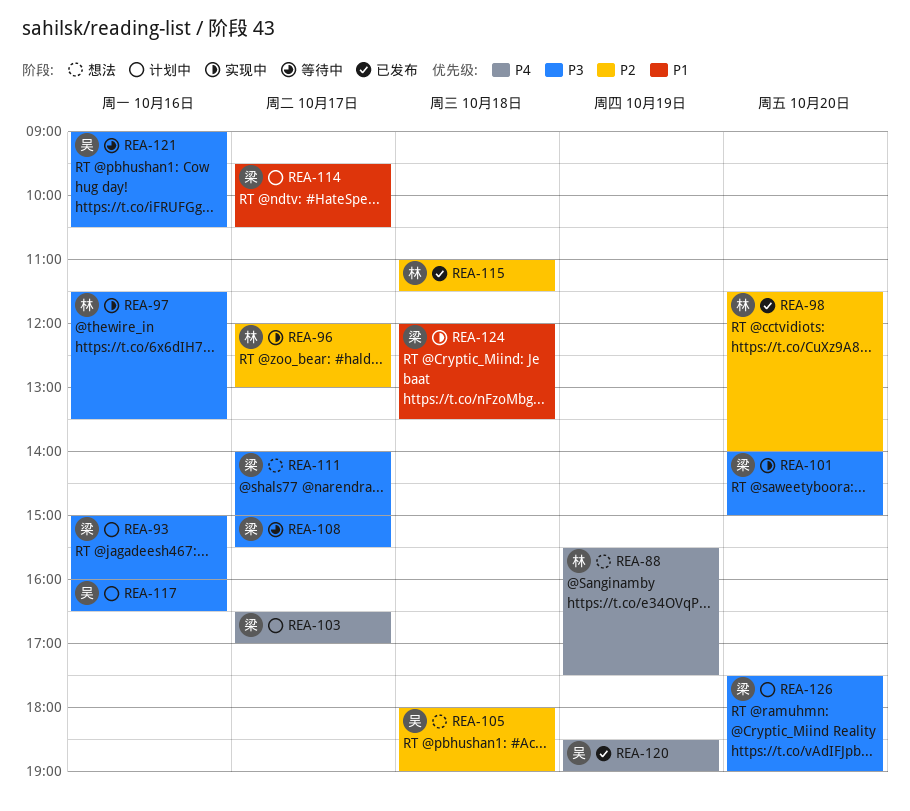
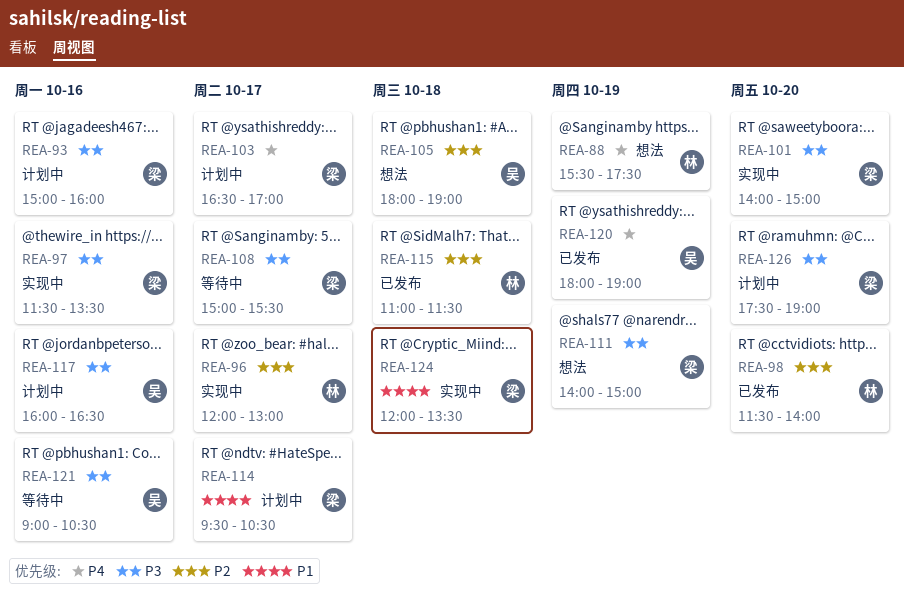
REA-97, owner: 林 -> 梁
REA-111, day: Oct 17 -> Oct 19
REA-120, begins: 18:30 -> 18:00

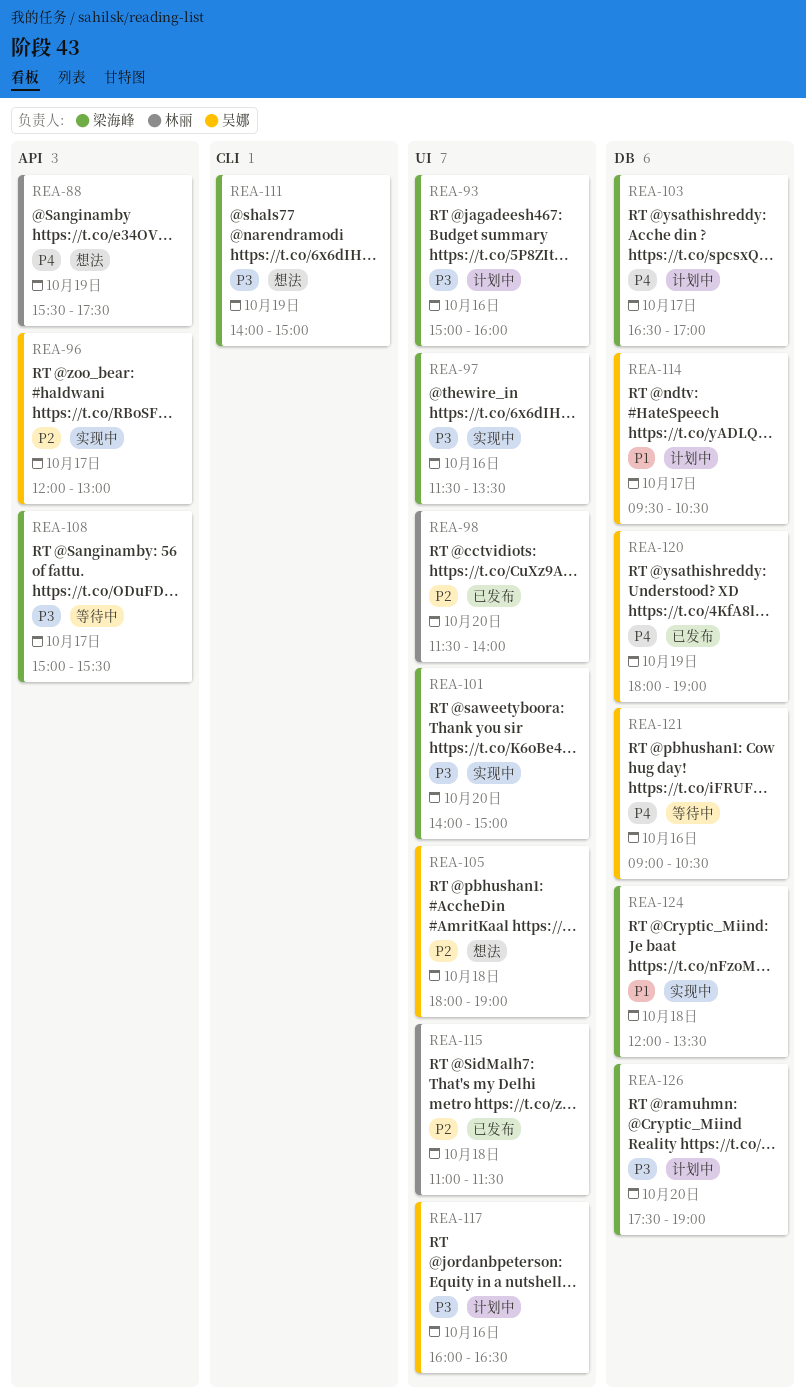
REA-96, owner: 林丽 -> 吴娜
REA-114, owner: 梁海峰 -> 吴娜
REA-121, priority: P3 -> P4

